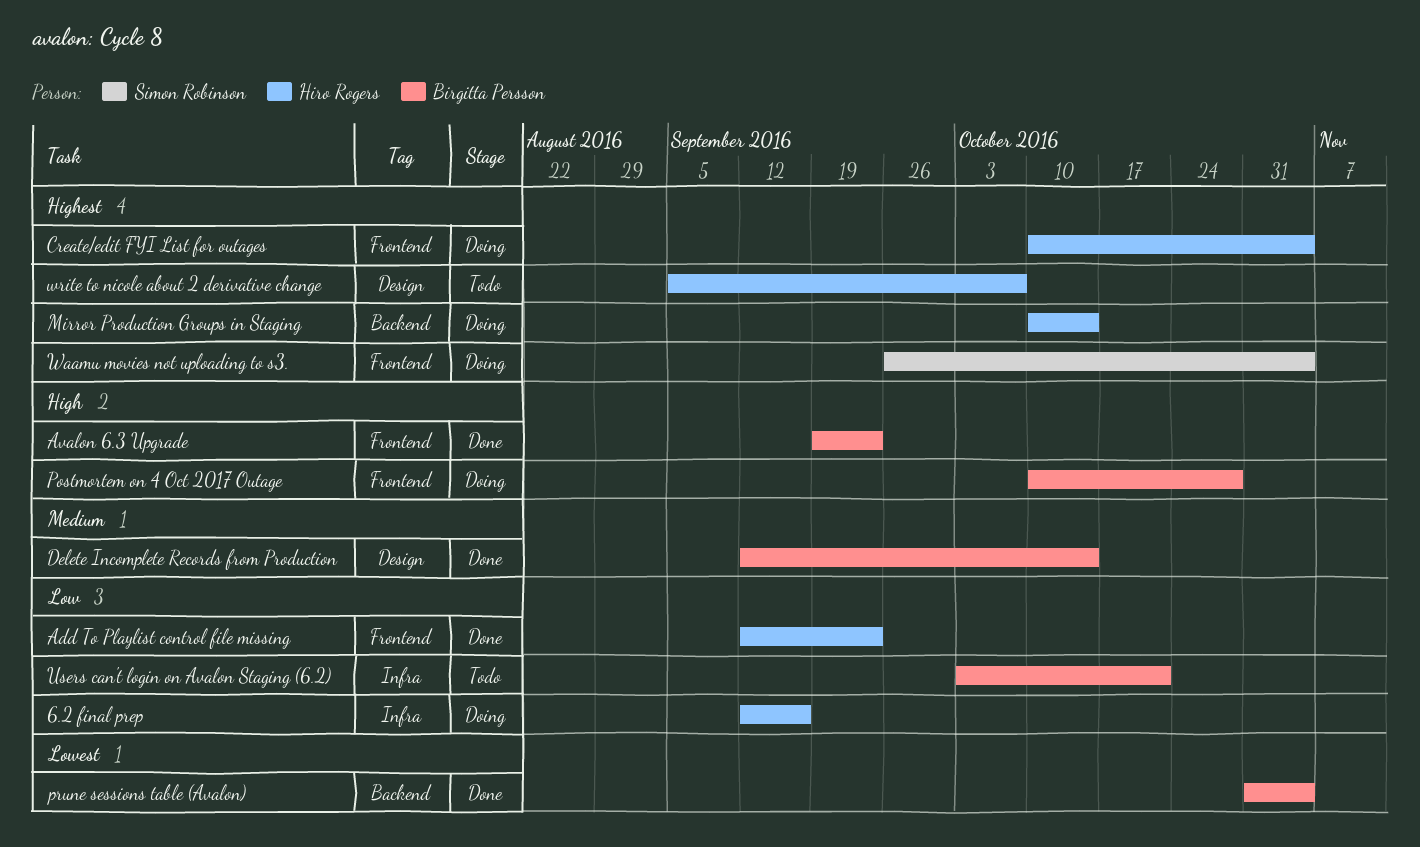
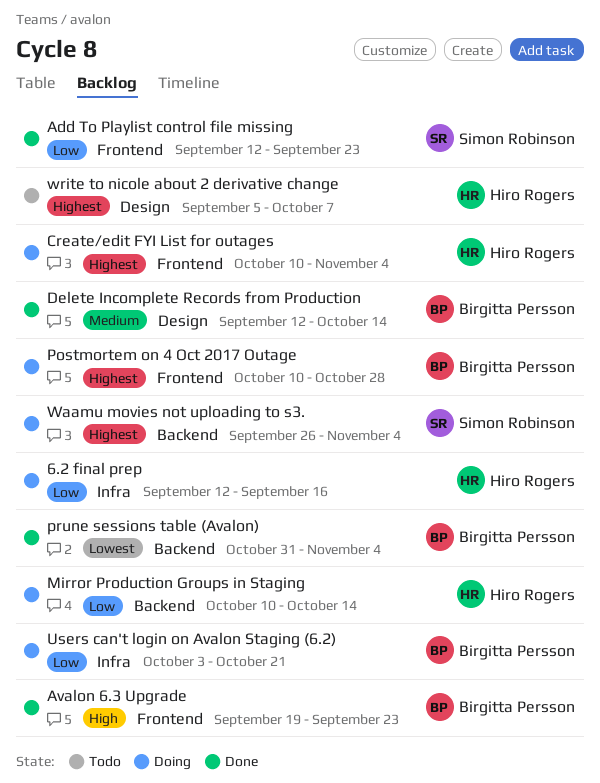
Add To Playlist control file missing, owner: Hiro Rogers -> Simon Robinson
Mirror Production Groups in Staging, priority: Highest -> Low
Postmortem on 4 Oct 2017 Outage, priority: High -> Highest
Users can't login on Avalon Staging (6.2), status: Todo -> Doing
Waamu movies not uploading to s3., label: Frontend -> Backend

